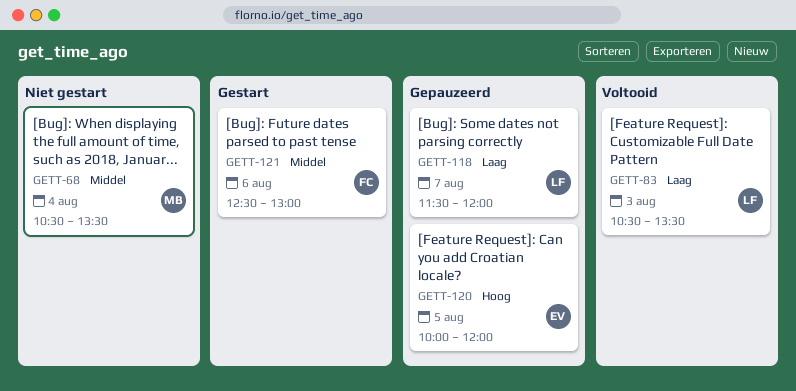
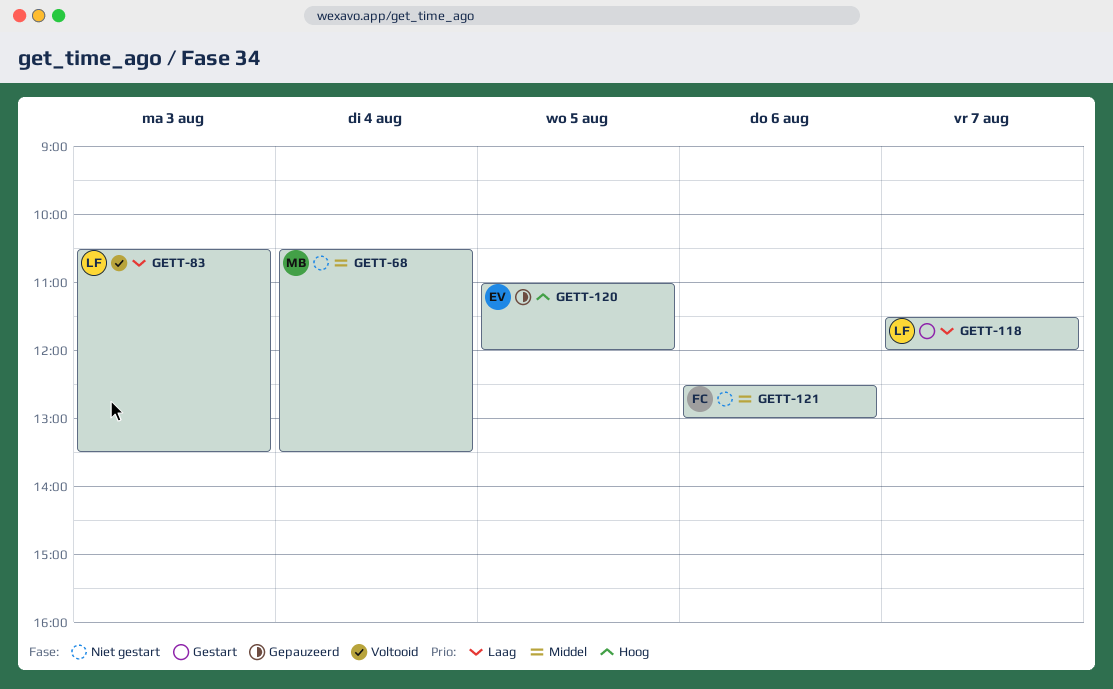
GETT-118, status: Gepauzeerd -> Gestart
GETT-120, begins: 10:00 -> 11:00
GETT-121, status: Gestart -> Niet gestart

